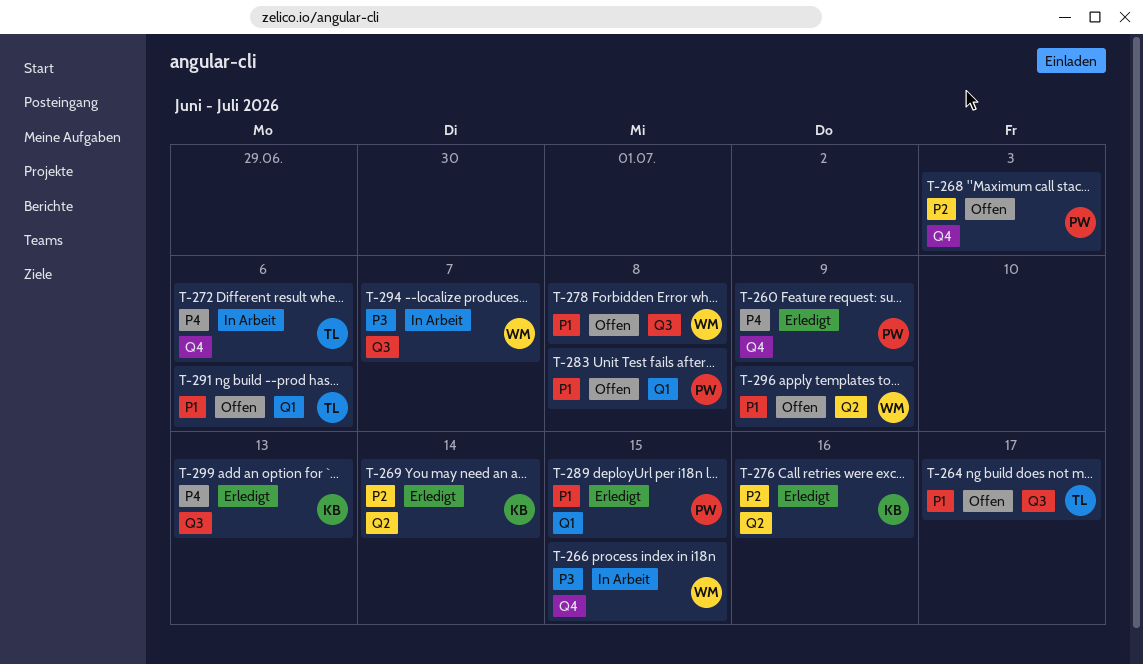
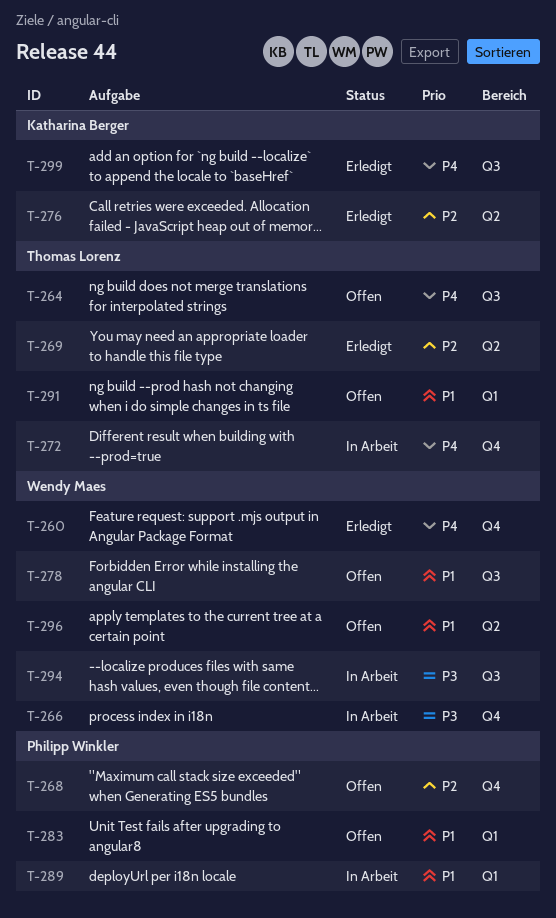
T-260, owner: Philipp Winkler -> Wendy Maes
T-264, priority: P1 -> P4
T-269, owner: Katharina Berger -> Thomas Lorenz
T-289, status: Erledigt -> In Arbeit

